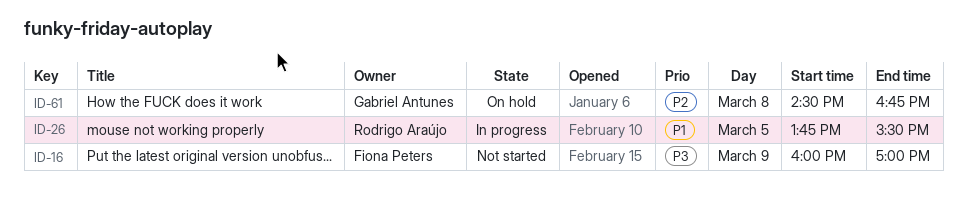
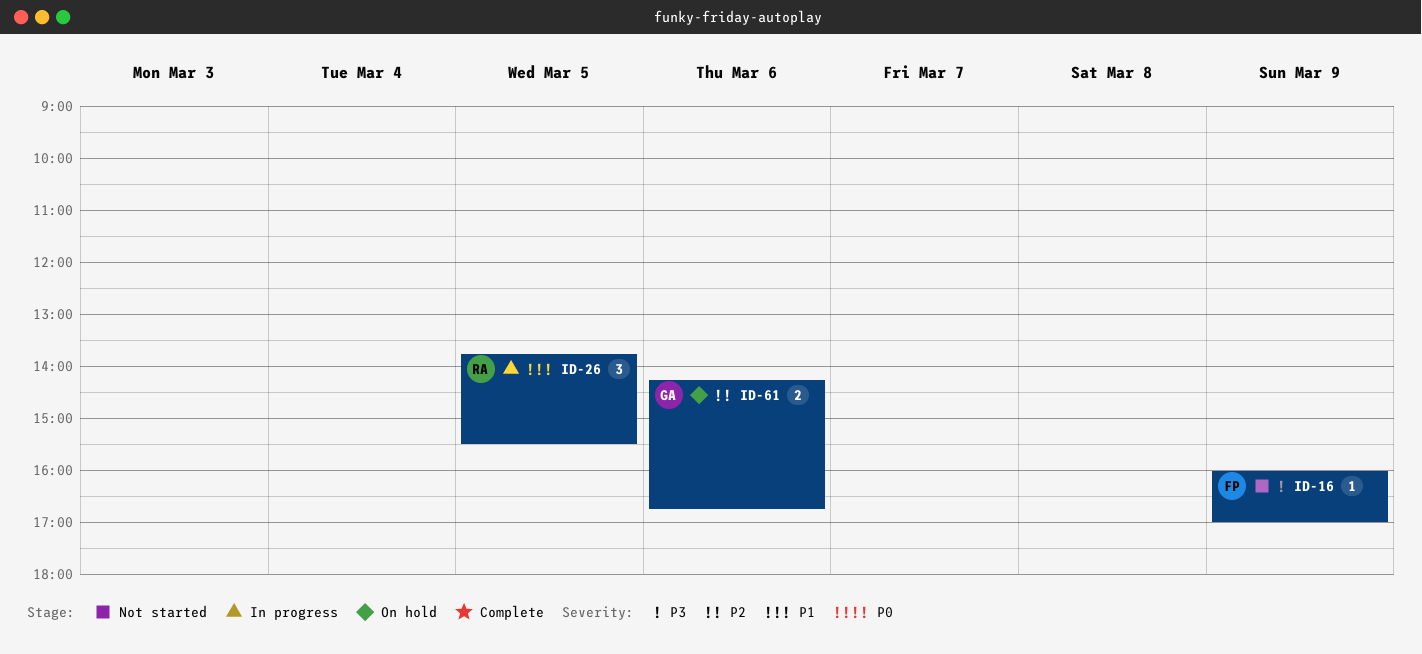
ID-61, day: Mar 8 -> Mar 6
ID-61, begins: 14:30 -> 14:15

